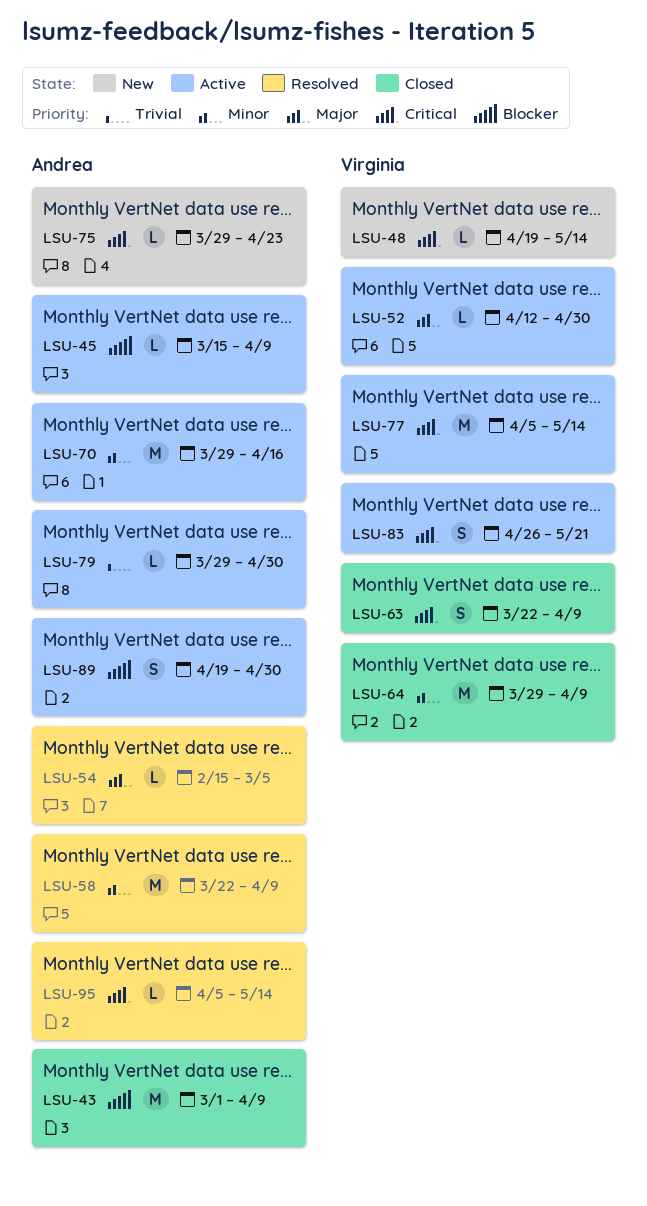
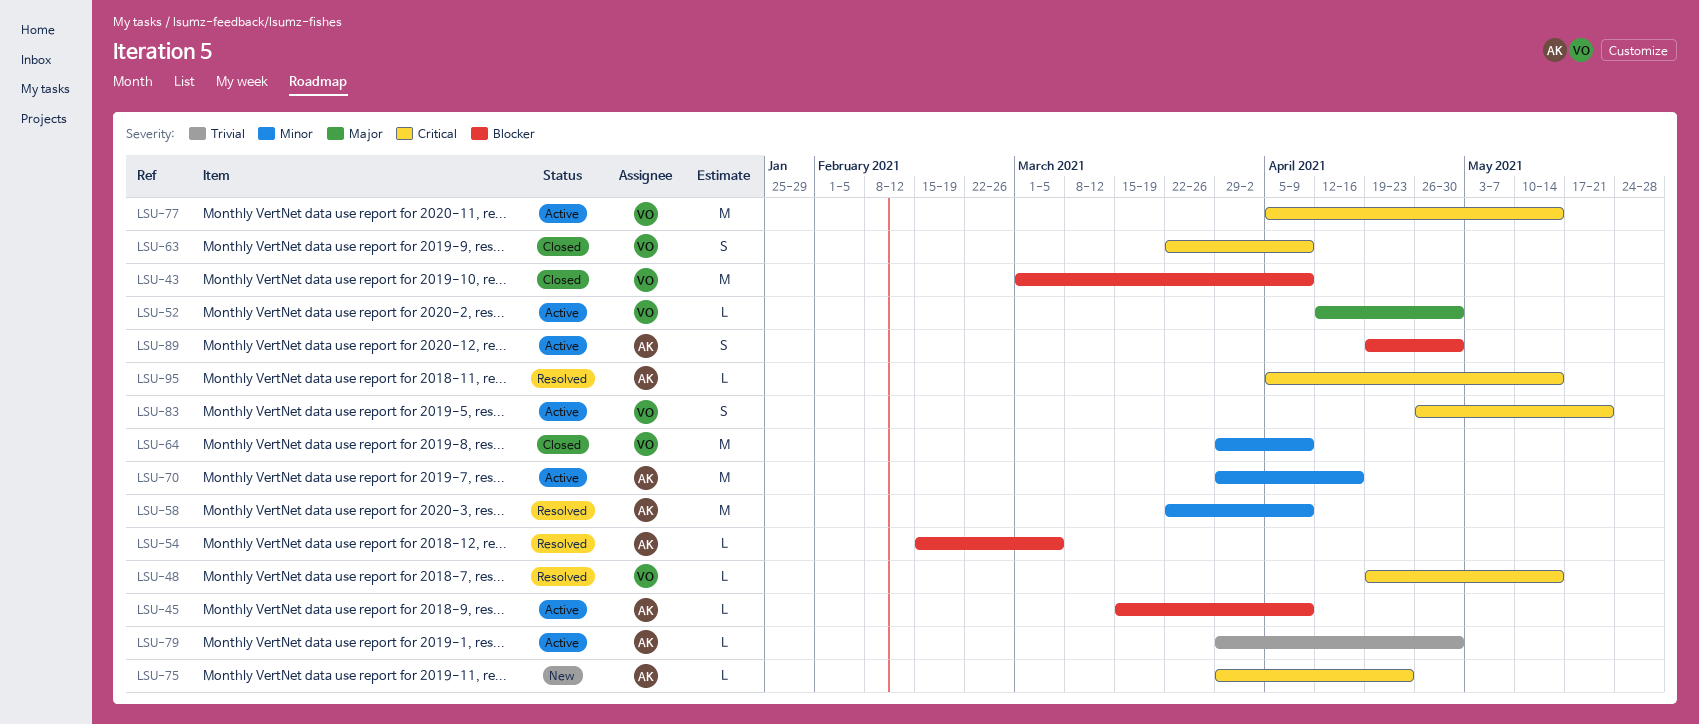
LSU-43, owner: Andrea -> Virginia
LSU-48, status: New -> Resolved
LSU-54, priority: Major -> Blocker

